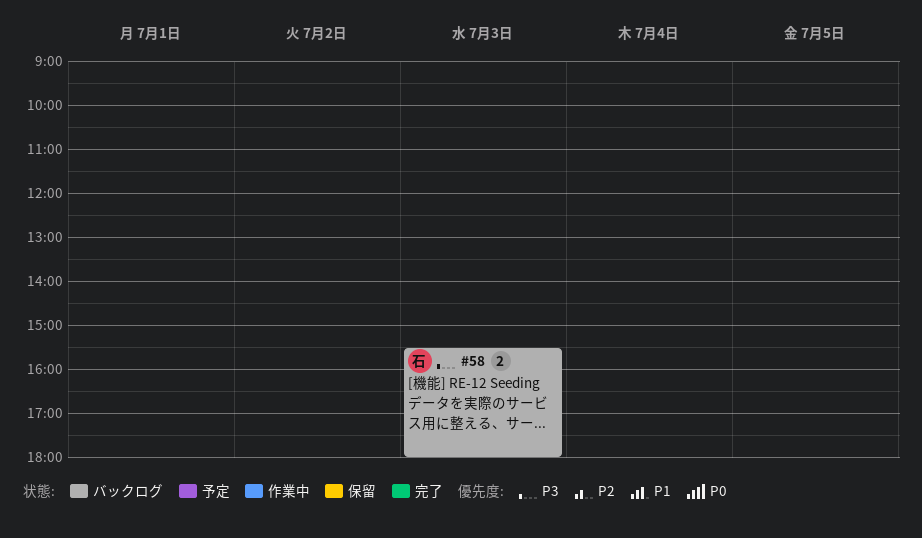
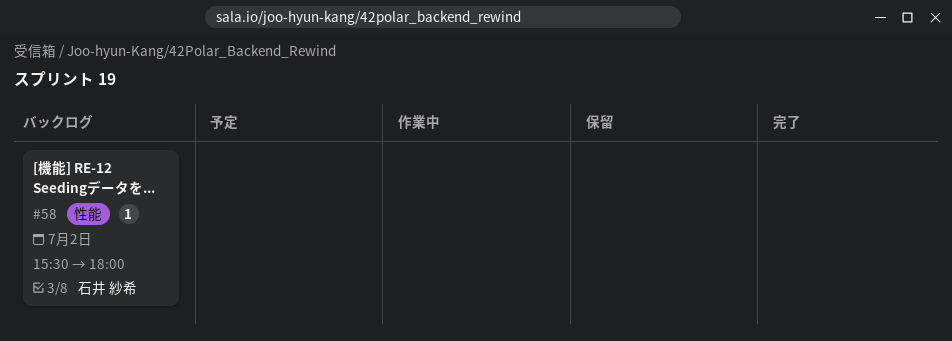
#58, estimate: 2 -> 1
#58, day: Jul 3 -> Jul 2

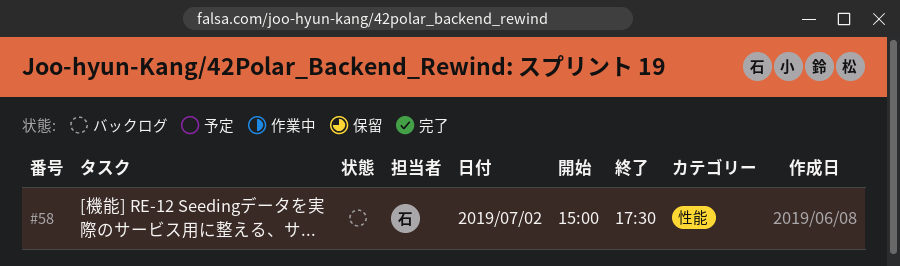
#58, begins: 15:30 -> 15:00
#58, ends: 18:00 -> 17:30

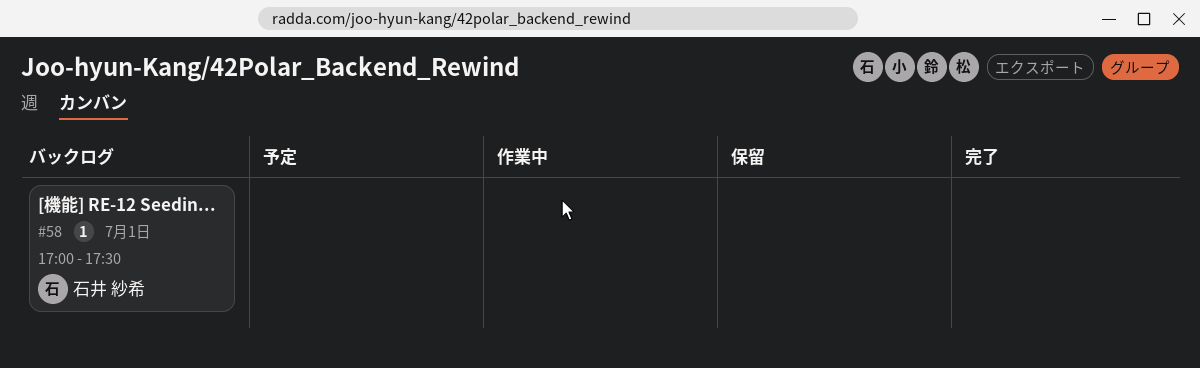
#58, day: Jul 2 -> Jul 1
#58, begins: 15:00 -> 17:00

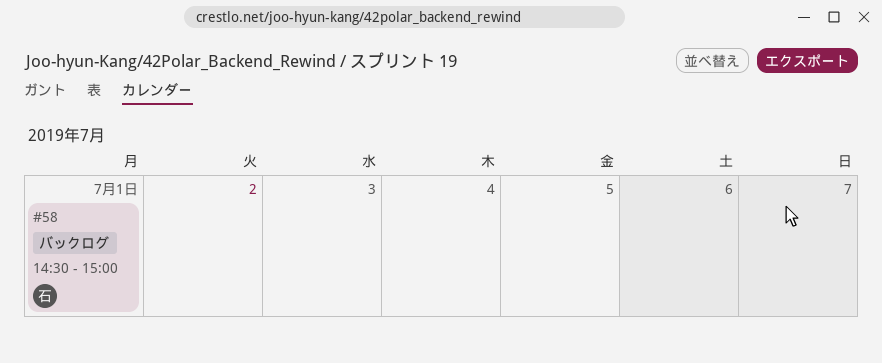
#58, begins: 17:00 -> 14:30
#58, ends: 17:30 -> 15:00

